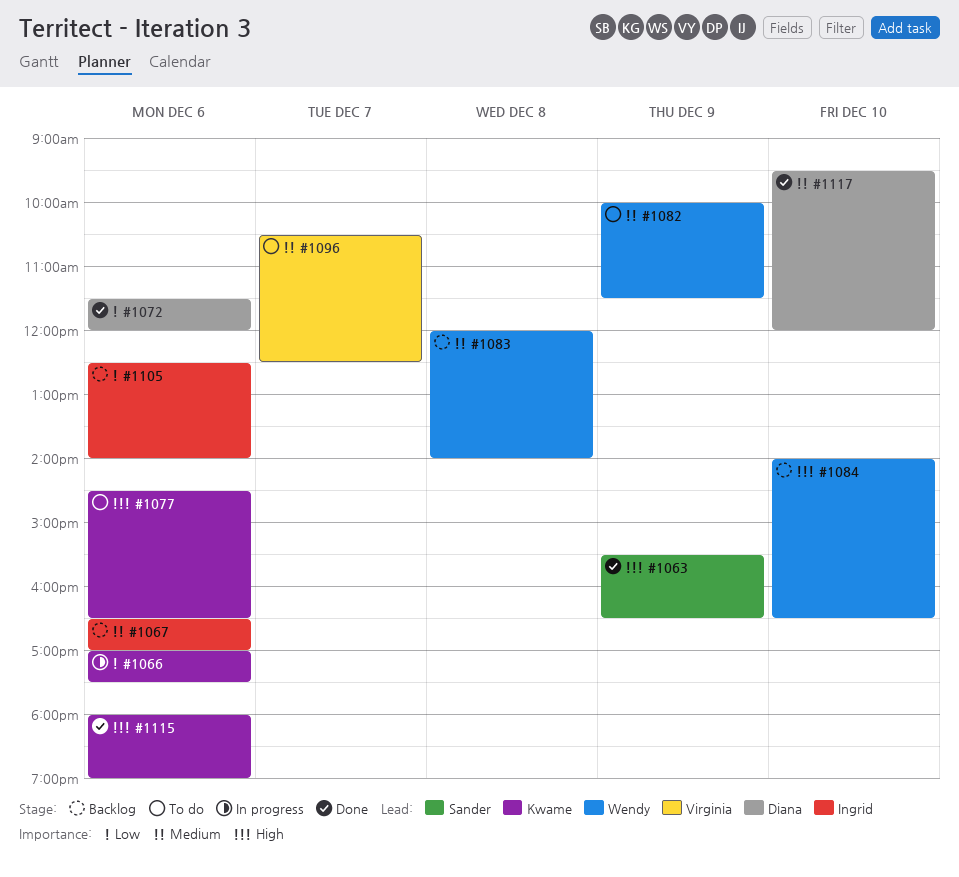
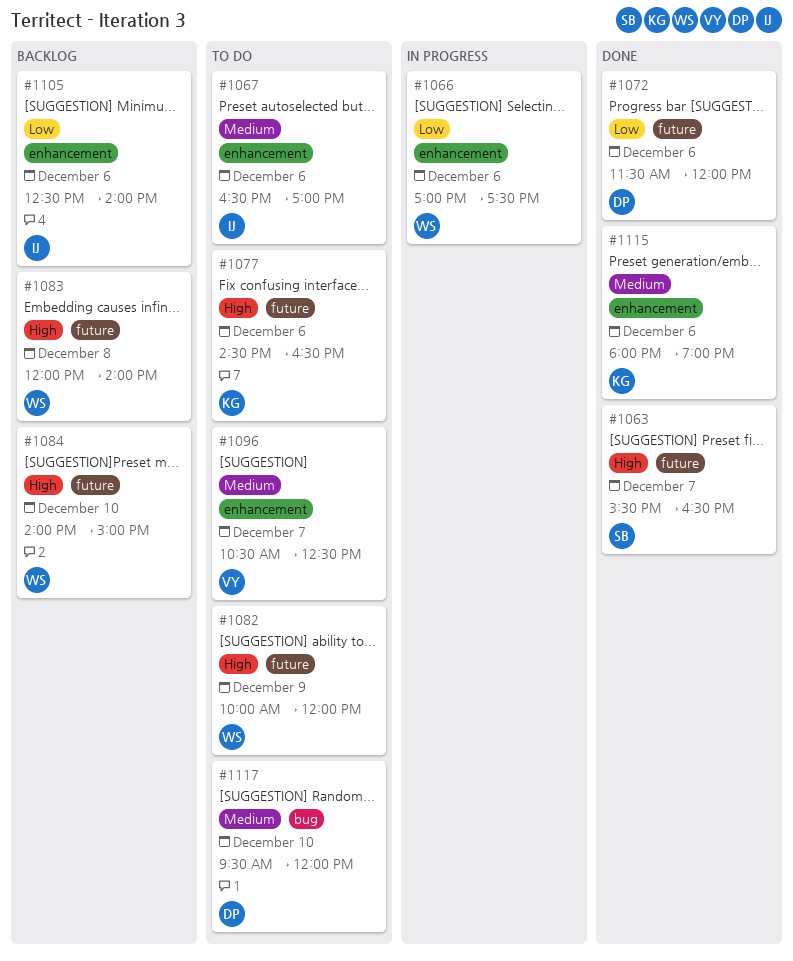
#1063, day: Dec 9 -> Dec 7
#1066, owner: Kwame -> Wendy
#1067, status: Backlog -> To do
#1082, priority: Medium -> High
#1082, ends: 11:30 -> 12:00
#1083, priority: Medium -> High
#1084, ends: 16:30 -> 15:00
#1115, priority: High -> Medium
#1117, status: Done -> To do

